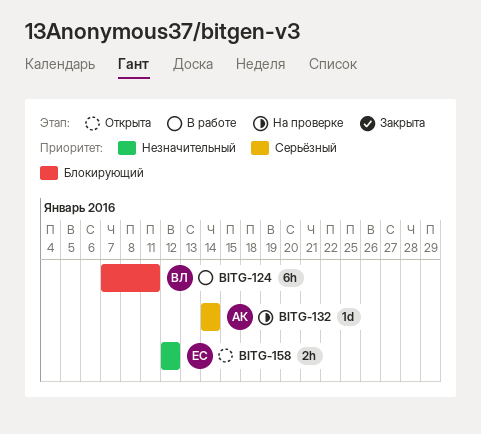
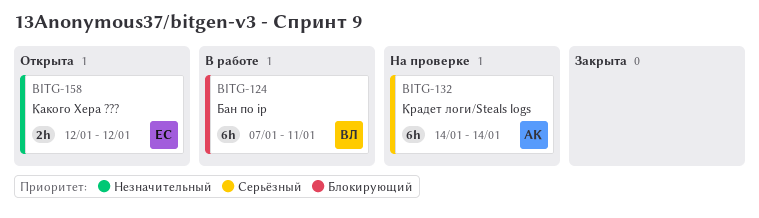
BITG-132, estimate: 1d -> 6h

